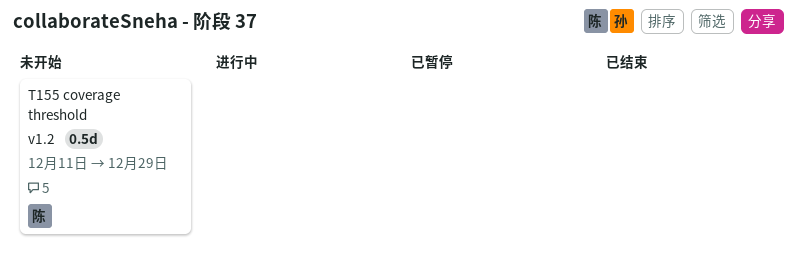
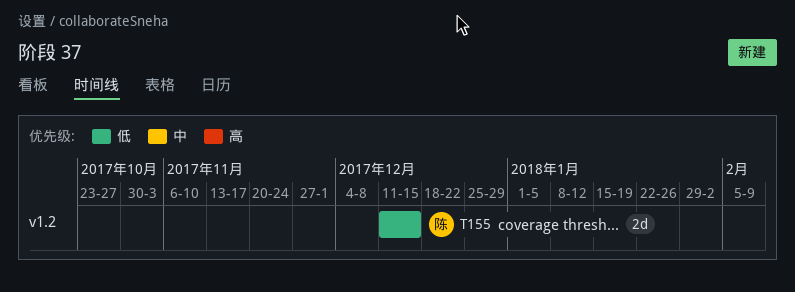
T155, estimate: 0.5d -> 2d
T155, due: Dec 29 -> Dec 15

